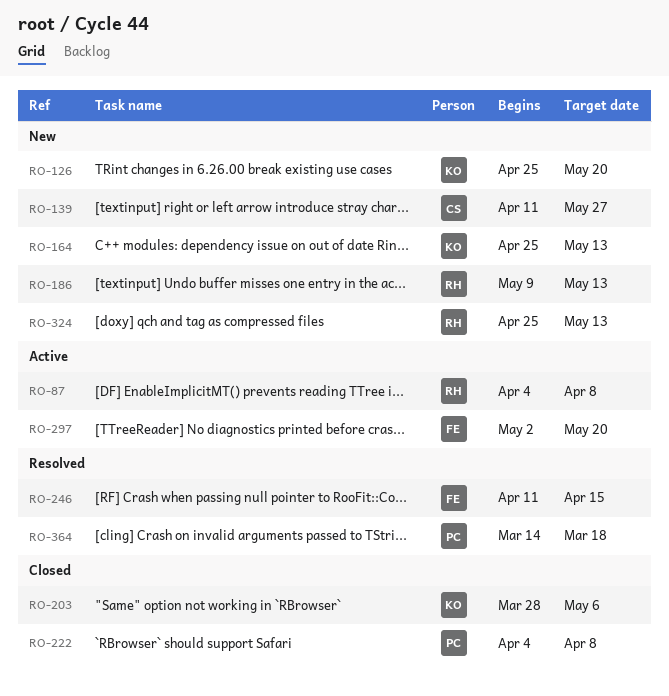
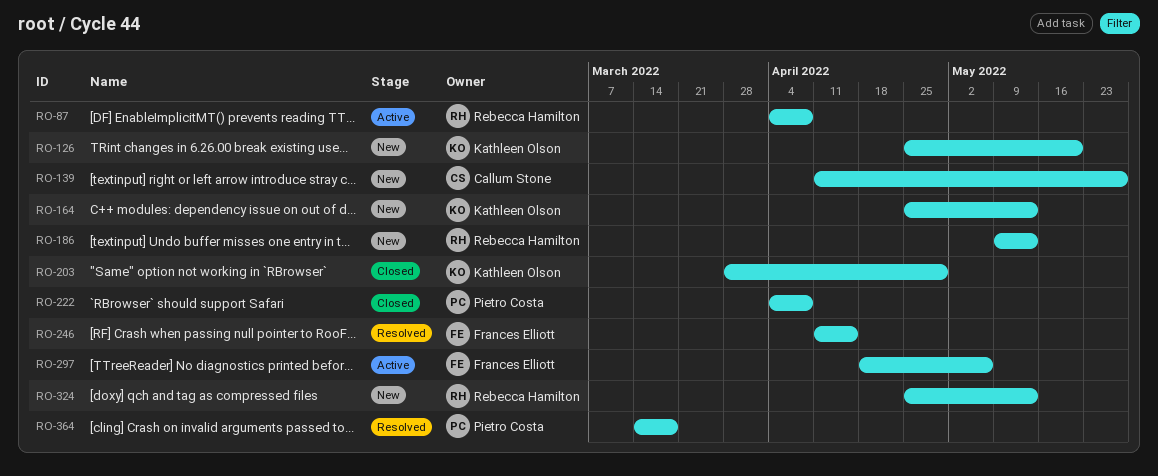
RO-203, due: May 6 -> Apr 29
RO-297, start: May 2 -> Apr 18
RO-297, due: May 20 -> May 6

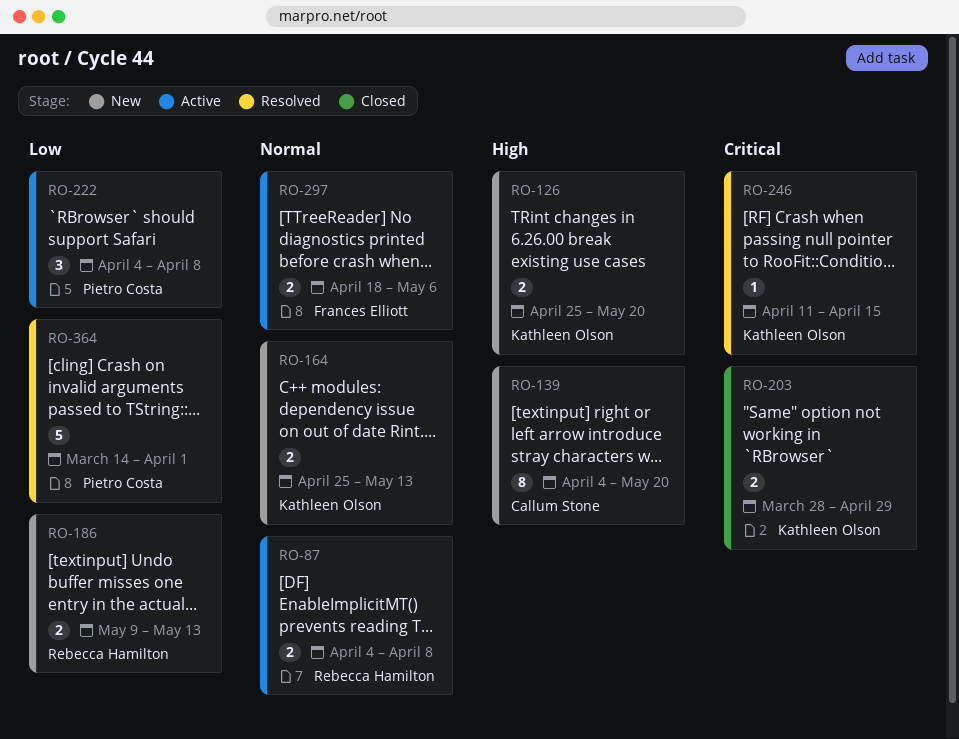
RO-139, start: Apr 11 -> Apr 4
RO-139, due: May 27 -> May 20
RO-222, status: Closed -> Active
RO-246, owner: Frances Elliott -> Kathleen Olson
RO-324: present -> none
RO-364, due: Mar 18 -> Apr 1

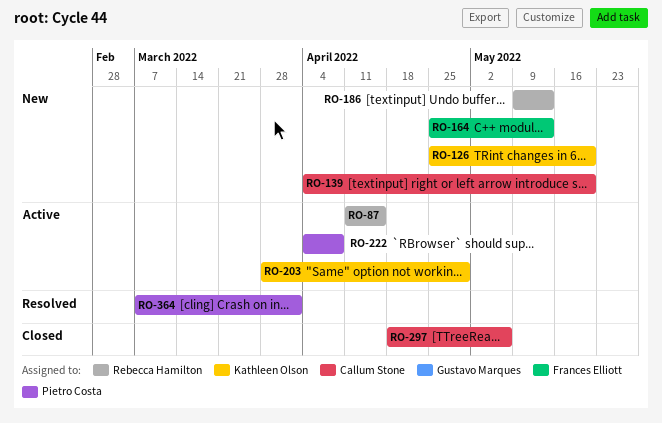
RO-87, start: Apr 4 -> Apr 11
RO-87, due: Apr 8 -> Apr 15
RO-164, owner: Kathleen Olson -> Frances Elliott
RO-203, status: Closed -> Active
RO-246: present -> none
RO-297, status: Active -> Closed
RO-297, owner: Frances Elliott -> Callum Stone
RO-364, start: Mar 14 -> Mar 7

